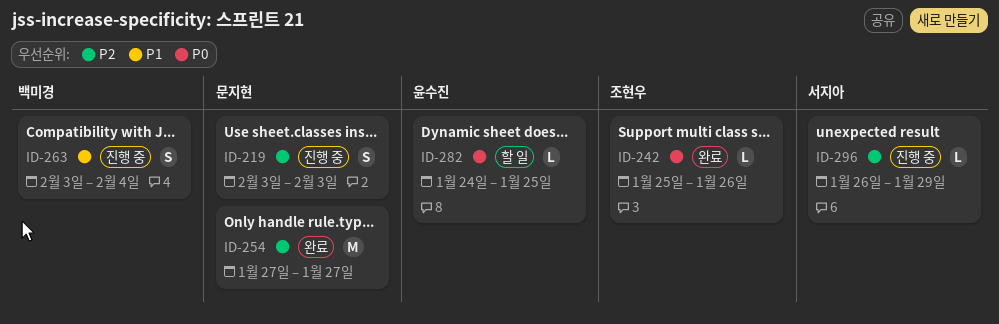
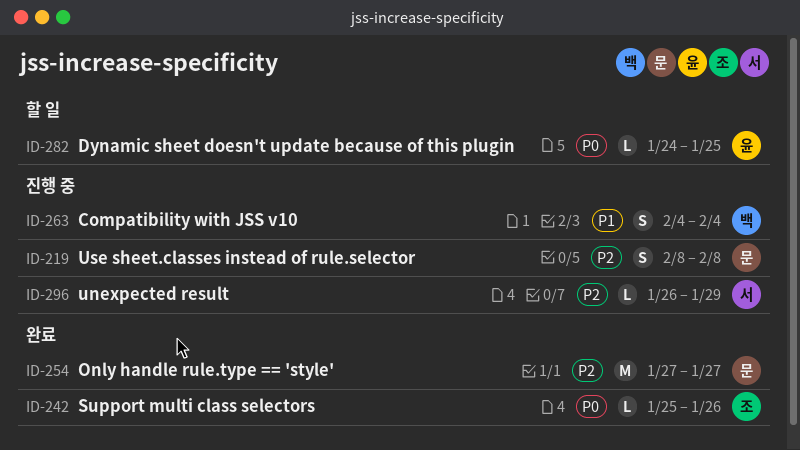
ID-219, start: Feb 3 -> Feb 8
ID-219, due: Feb 3 -> Feb 8
ID-263, start: Feb 3 -> Feb 4

